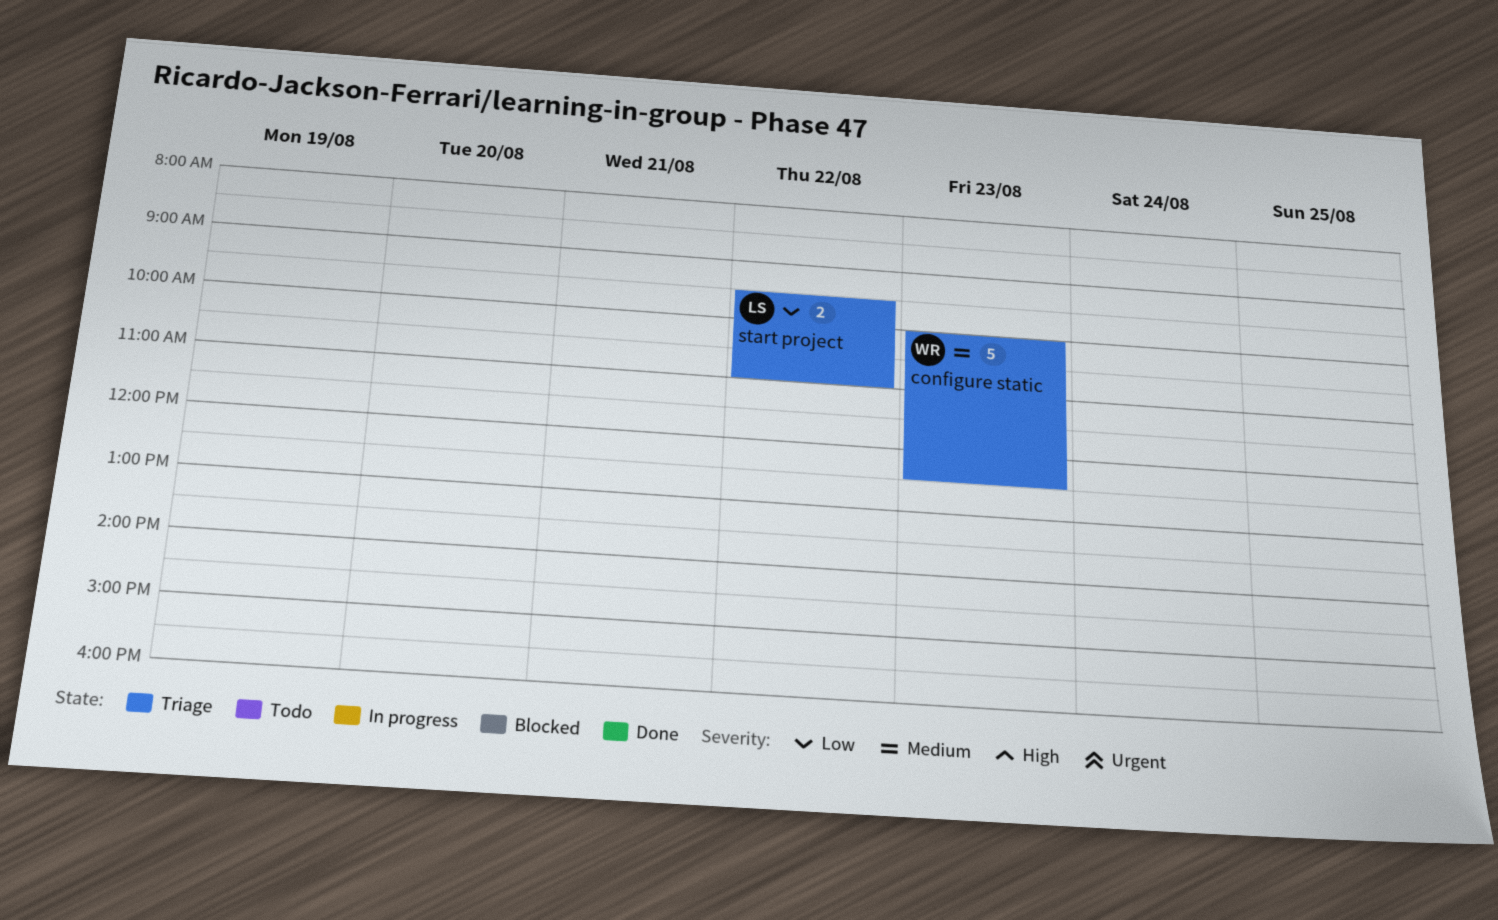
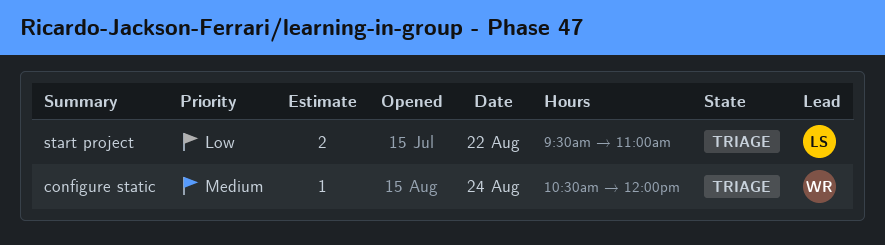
configure static, estimate: 5 -> 1
configure static, day: Aug 23 -> Aug 24
configure static, begins: 10:00 -> 10:30
configure static, ends: 12:30 -> 12:00

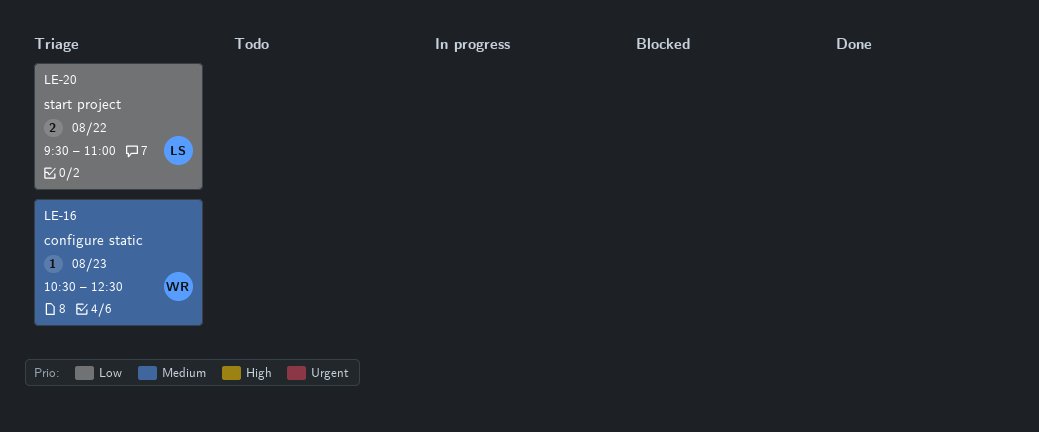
configure static, day: Aug 24 -> Aug 23
configure static, ends: 12:00 -> 12:30

